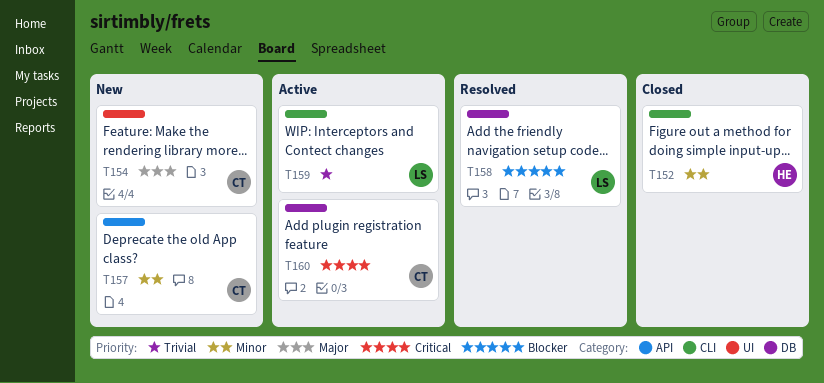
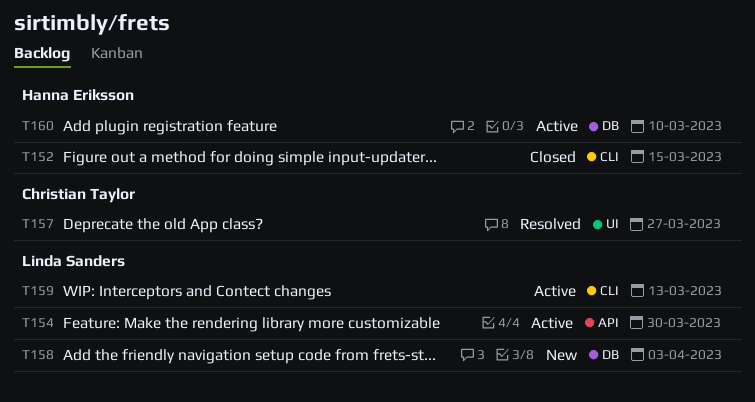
T154, status: New -> Active
T154, owner: Christian Taylor -> Linda Sanders
T154, label: UI -> API
T157, status: New -> Resolved
T157, label: API -> UI
T158, status: Resolved -> New
T160, owner: Christian Taylor -> Hanna Eriksson

